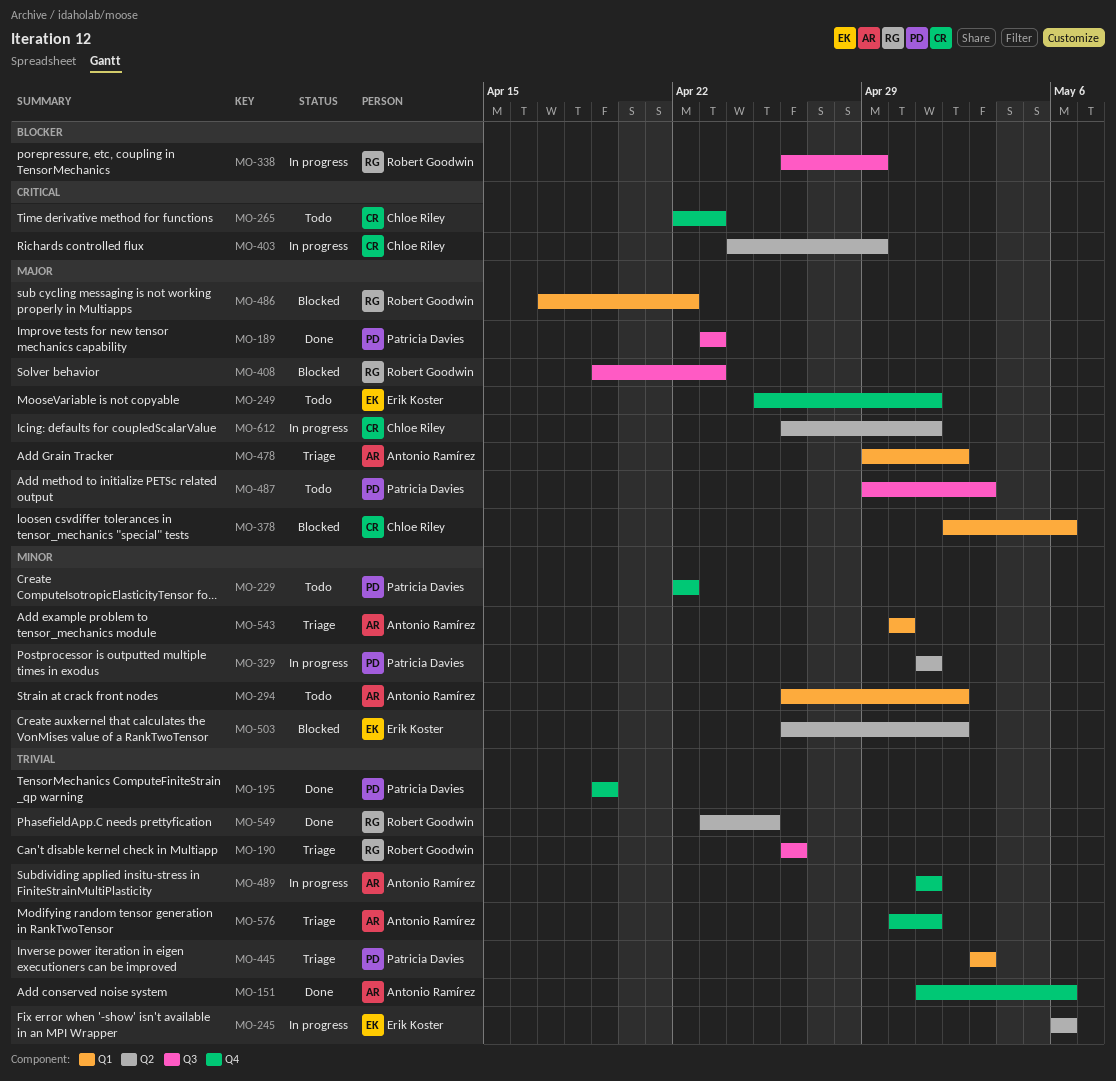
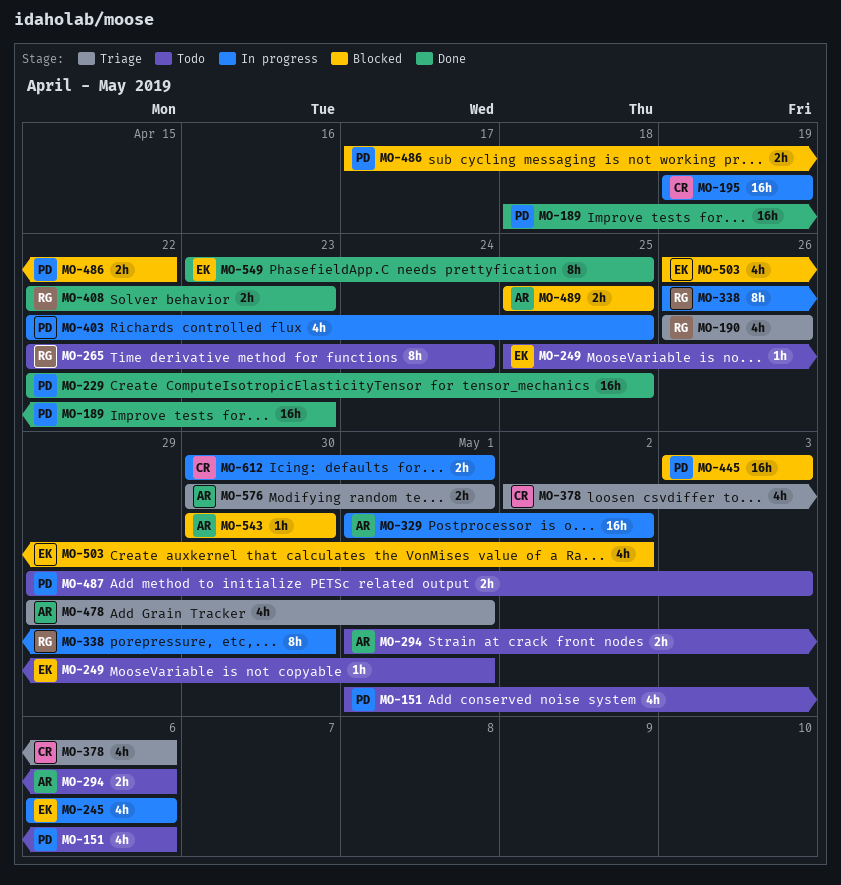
MO-151, status: Done -> Todo
MO-151, owner: Antonio Ramírez -> Patricia Davies
MO-189, start: Apr 23 -> Apr 18
MO-195, status: Done -> In progress
MO-195, owner: Patricia Davies -> Chloe Riley
MO-229, status: Todo -> Done
MO-229, due: Apr 22 -> Apr 25
MO-265, owner: Chloe Riley -> Robert Goodwin
MO-265, due: Apr 23 -> Apr 24
MO-294, start: Apr 26 -> May 1
MO-294, due: May 2 -> May 6
MO-329, owner: Patricia Davies -> Antonio Ramírez
MO-329, due: May 1 -> May 2
MO-338, due: Apr 29 -> Apr 30
MO-378, status: Blocked -> Triage
MO-403, owner: Chloe Riley -> Patricia Davies
MO-403, start: Apr 24 -> Apr 22
MO-403, due: Apr 29 -> Apr 25
MO-408, status: Blocked -> Done
MO-408, start: Apr 19 -> Apr 22
MO-445, status: Triage -> Blocked
MO-478, due: May 2 -> May 1
MO-486, owner: Robert Goodwin -> Patricia Davies
MO-489, status: In progress -> Blocked
MO-489, start: May 1 -> Apr 25
MO-489, due: May 1 -> Apr 25
MO-543, status: Triage -> Blocked
MO-549, owner: Robert Goodwin -> Erik Koster
MO-612, start: Apr 26 -> Apr 30

